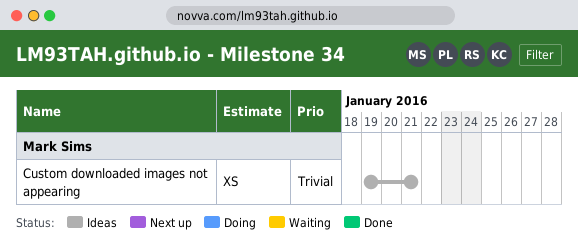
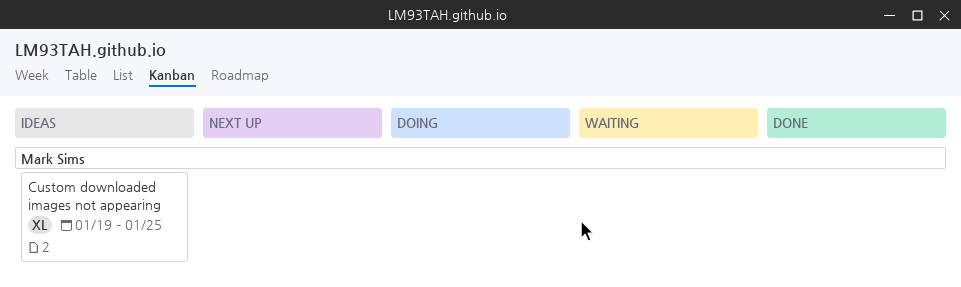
Custom downloaded images not appearing, estimate: XS -> XL
Custom downloaded images not appearing, due: Jan 21 -> Jan 25

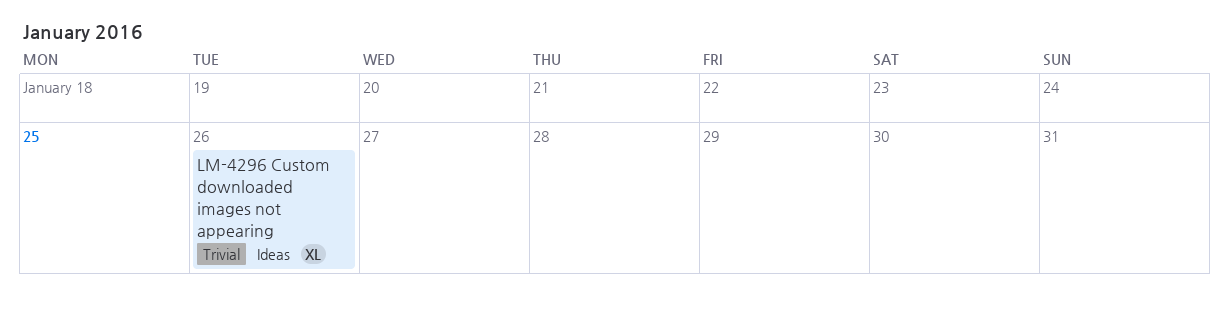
Custom downloaded images not appearing, due: Jan 25 -> Jan 26

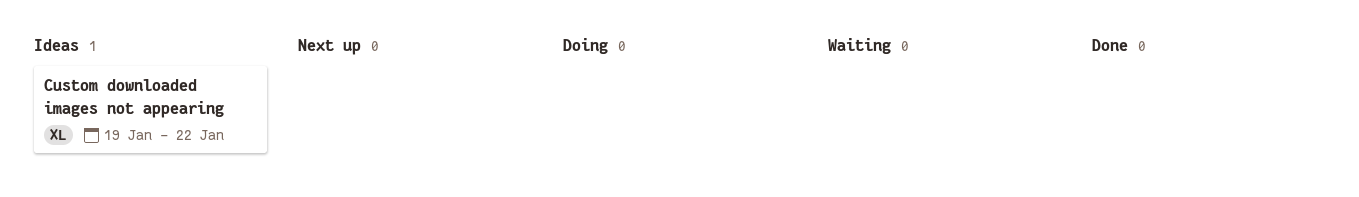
Custom downloaded images not appearing, due: Jan 26 -> Jan 22

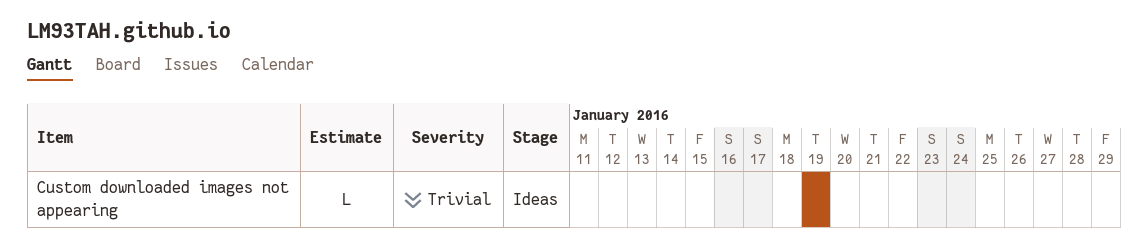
Custom downloaded images not appearing, estimate: XL -> L
Custom downloaded images not appearing, due: Jan 22 -> Jan 19

